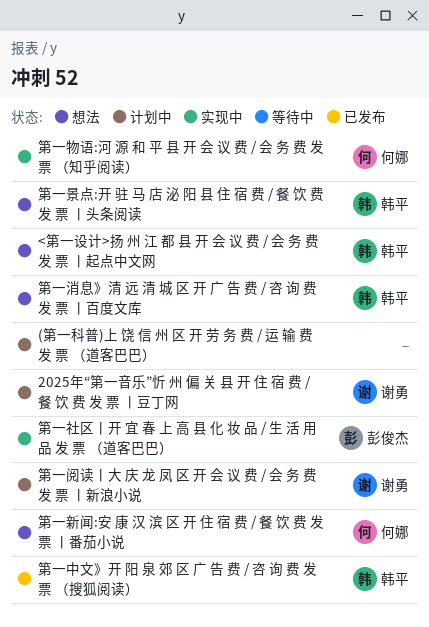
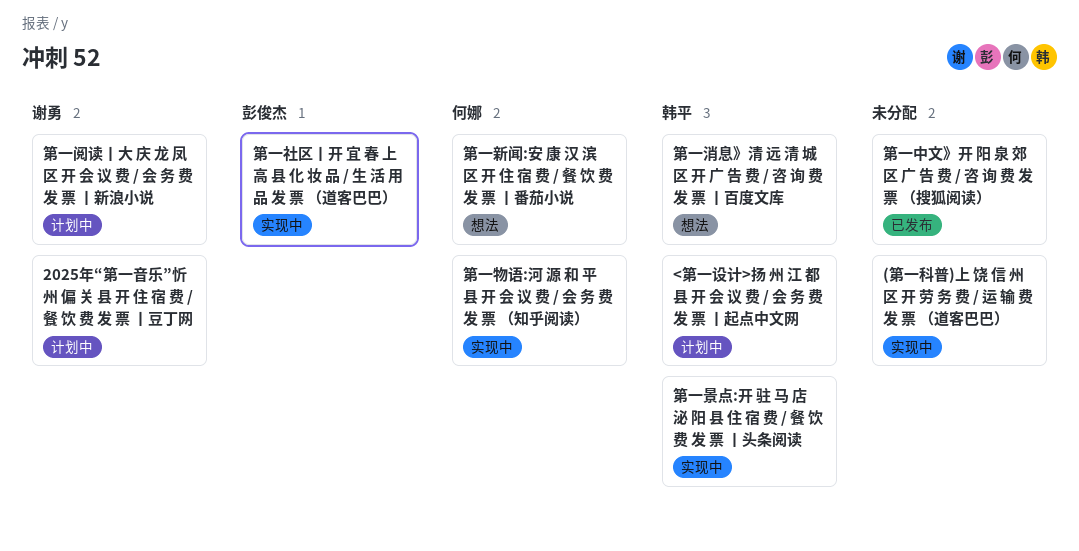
(第一科普)上 饶 信 州 区 开 劳 务 费 / 运 输 费 发 票 （道客巴巴）, status: 计划中 -> 实现中
<第一设计>扬 州 江 都 县 开 会 议 费 / 会 务 费 发 票 丨起点中文网, status: 想法 -> 计划中
第一中文》开 阳 泉 郊 区 广 告 费 / 咨 询 费 发 票 （搜狐阅读）, owner: 韩平 -> none
第一景点:开 驻 马 店 泌 阳 县 住 宿 费 / 餐 饮 费 发 票 丨头条阅读, status: 想法 -> 实现中

